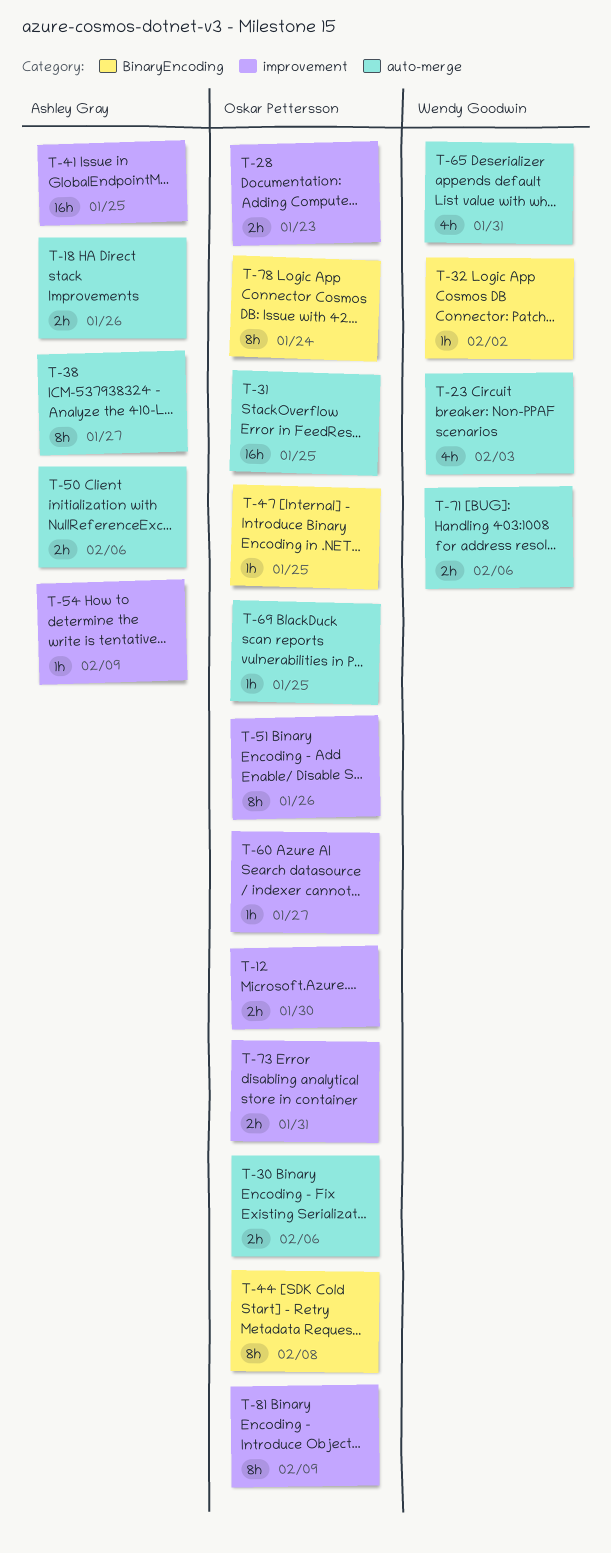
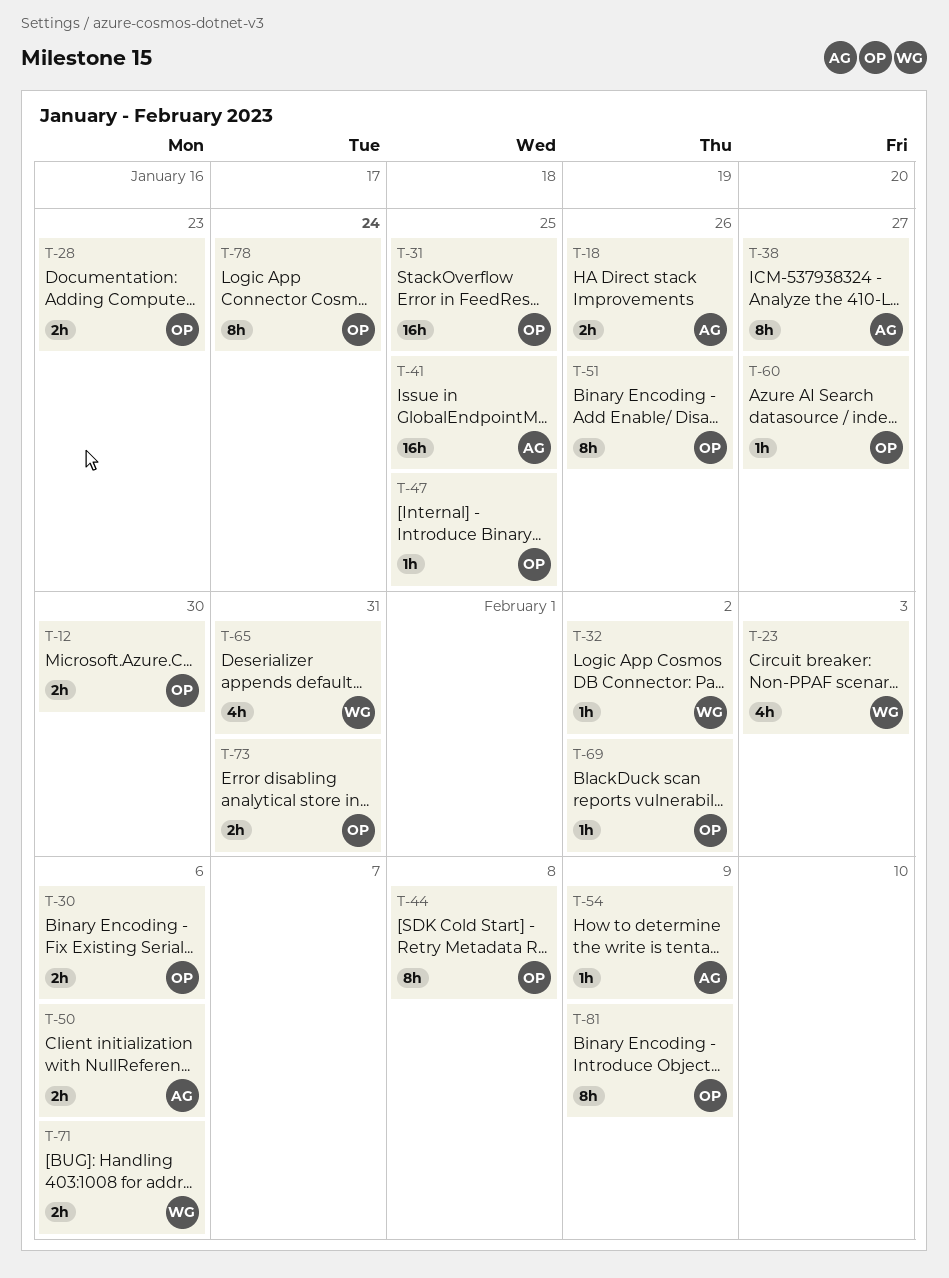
T-69, due: Jan 25 -> Feb 2

